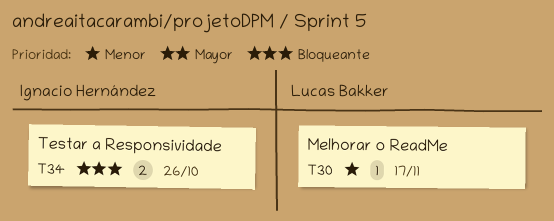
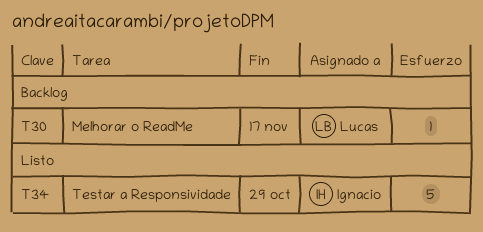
T34, estimate: 2 -> 5
T34, due: Oct 26 -> Oct 29

